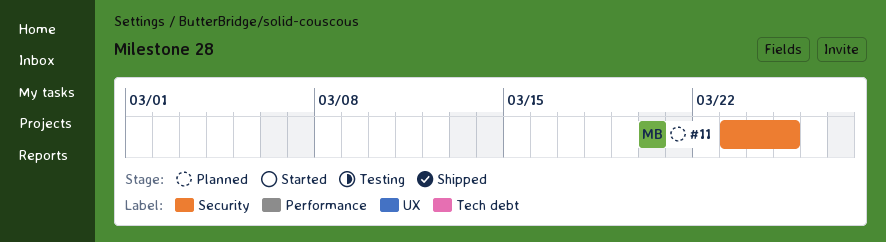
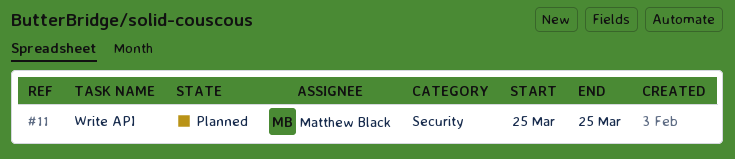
#11, start: Mar 23 -> Mar 25

